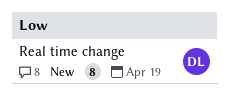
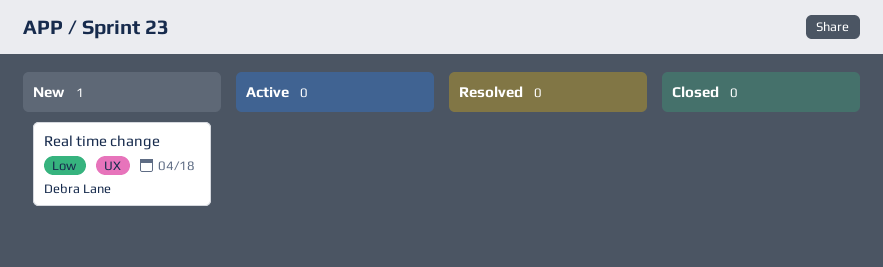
Real time change, due: Apr 19 -> Apr 18

